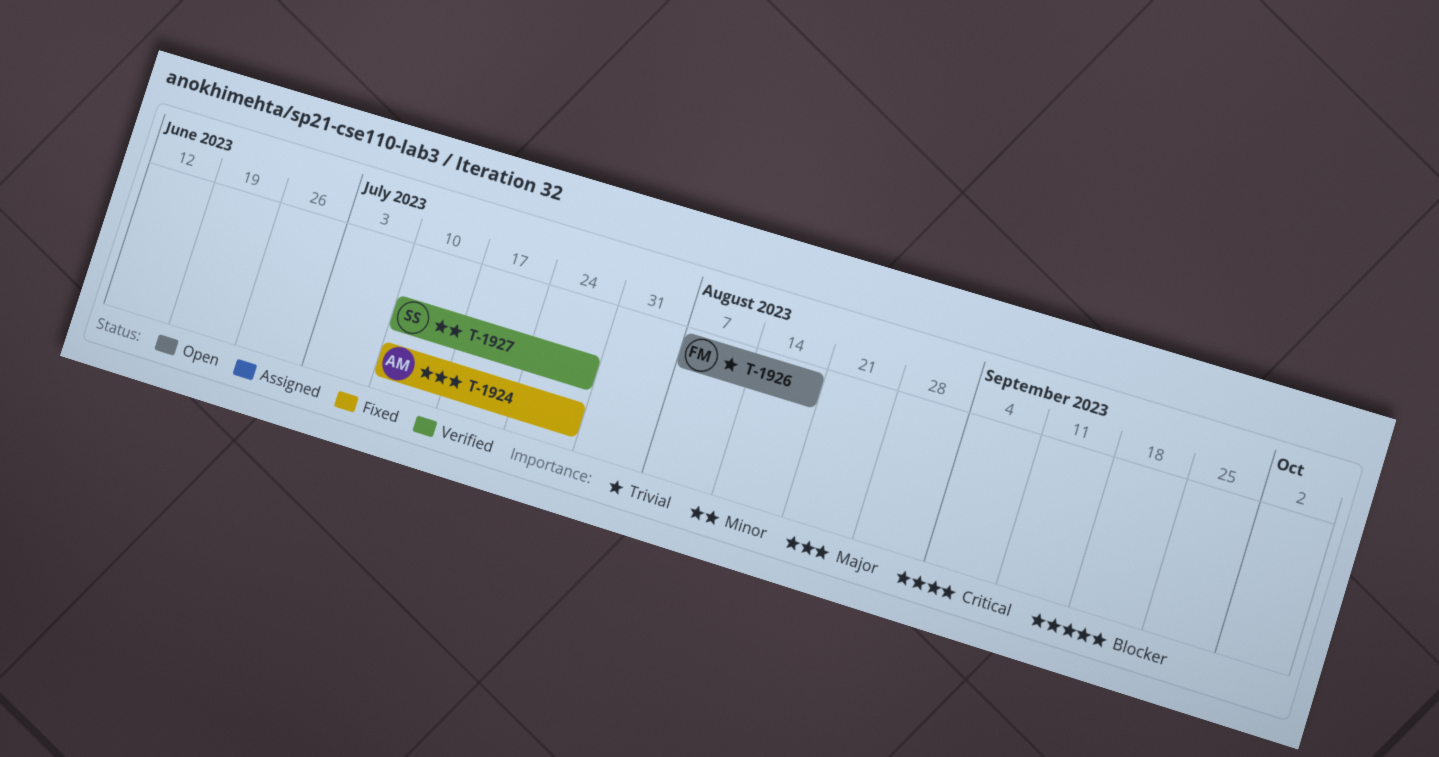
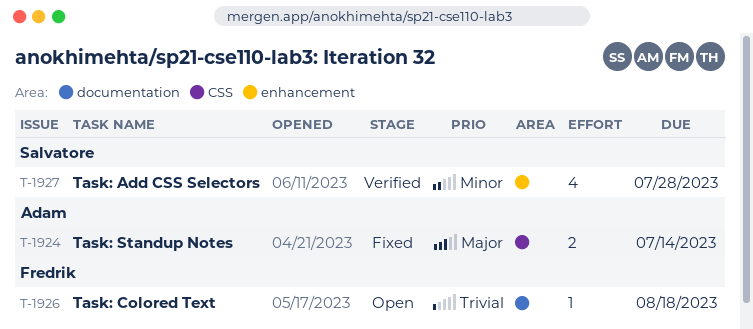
T-1924, due: Jul 28 -> Jul 14

